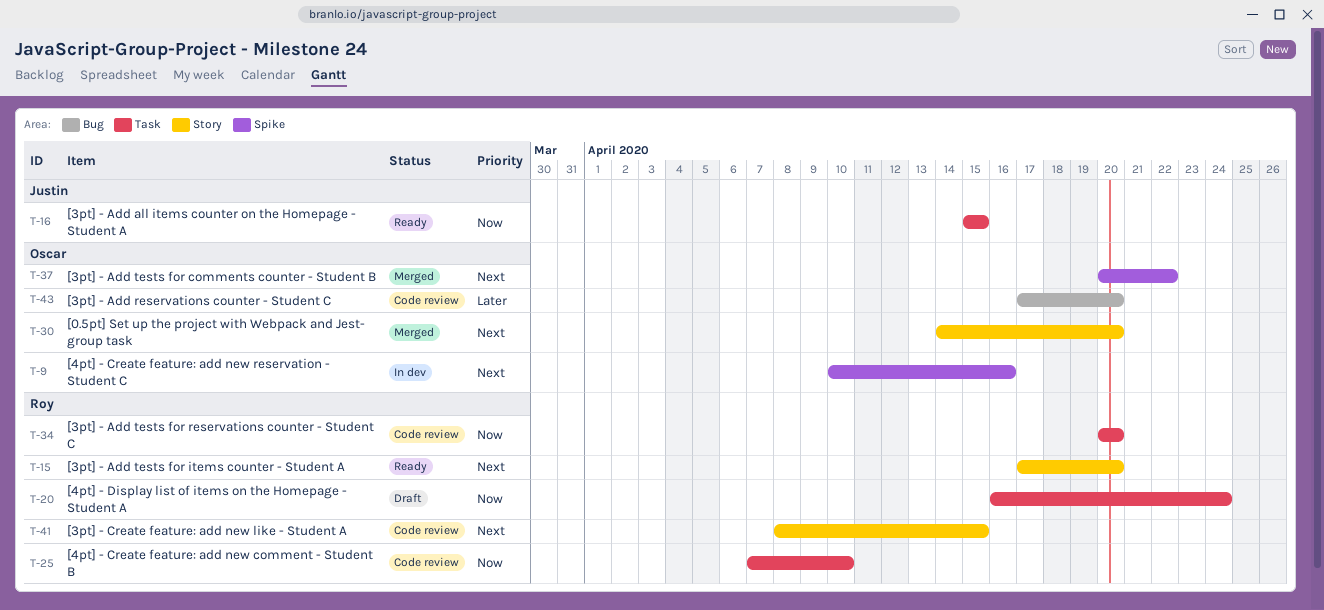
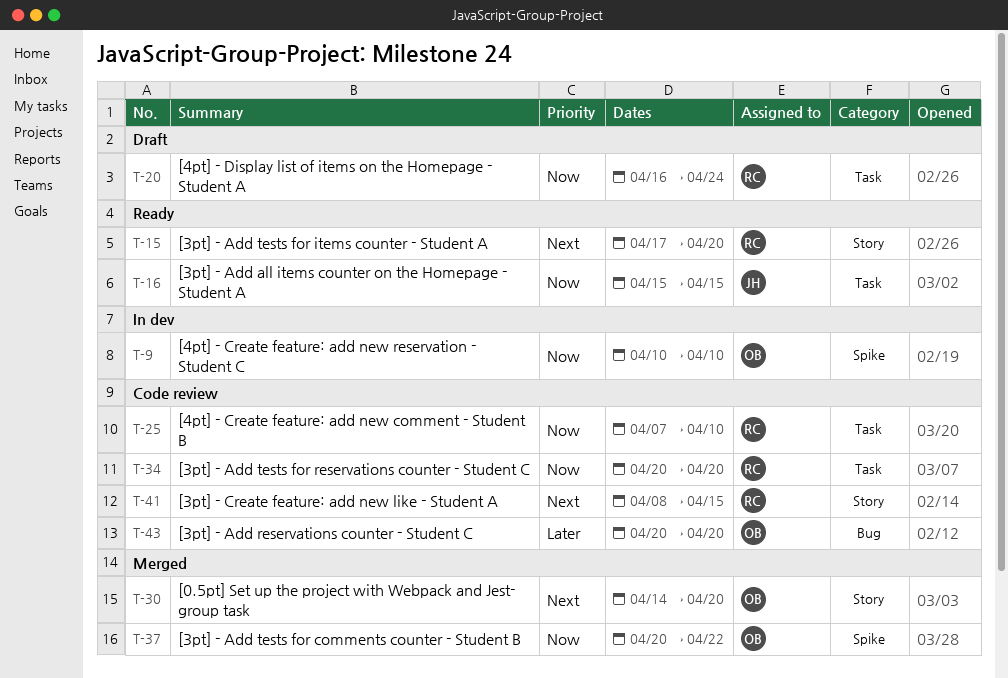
T-9, priority: Next -> Now
T-9, due: Apr 16 -> Apr 10
T-37, priority: Next -> Now
T-43, start: Apr 17 -> Apr 20

